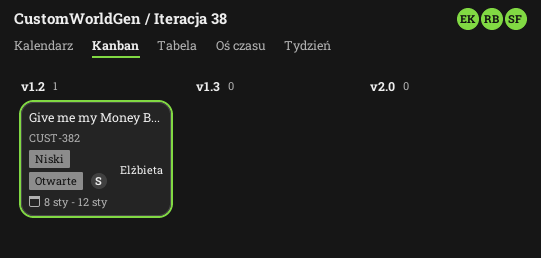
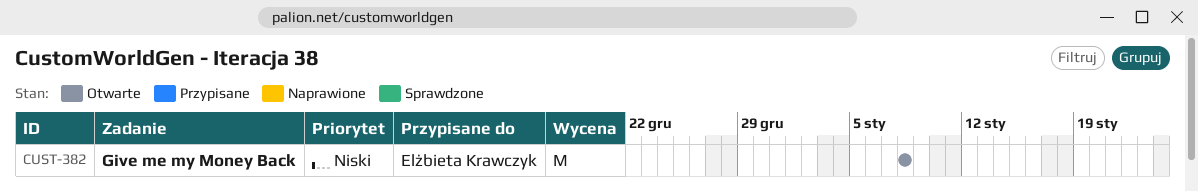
CUST-382, estimate: S -> M
CUST-382, due: Jan 12 -> Jan 8

